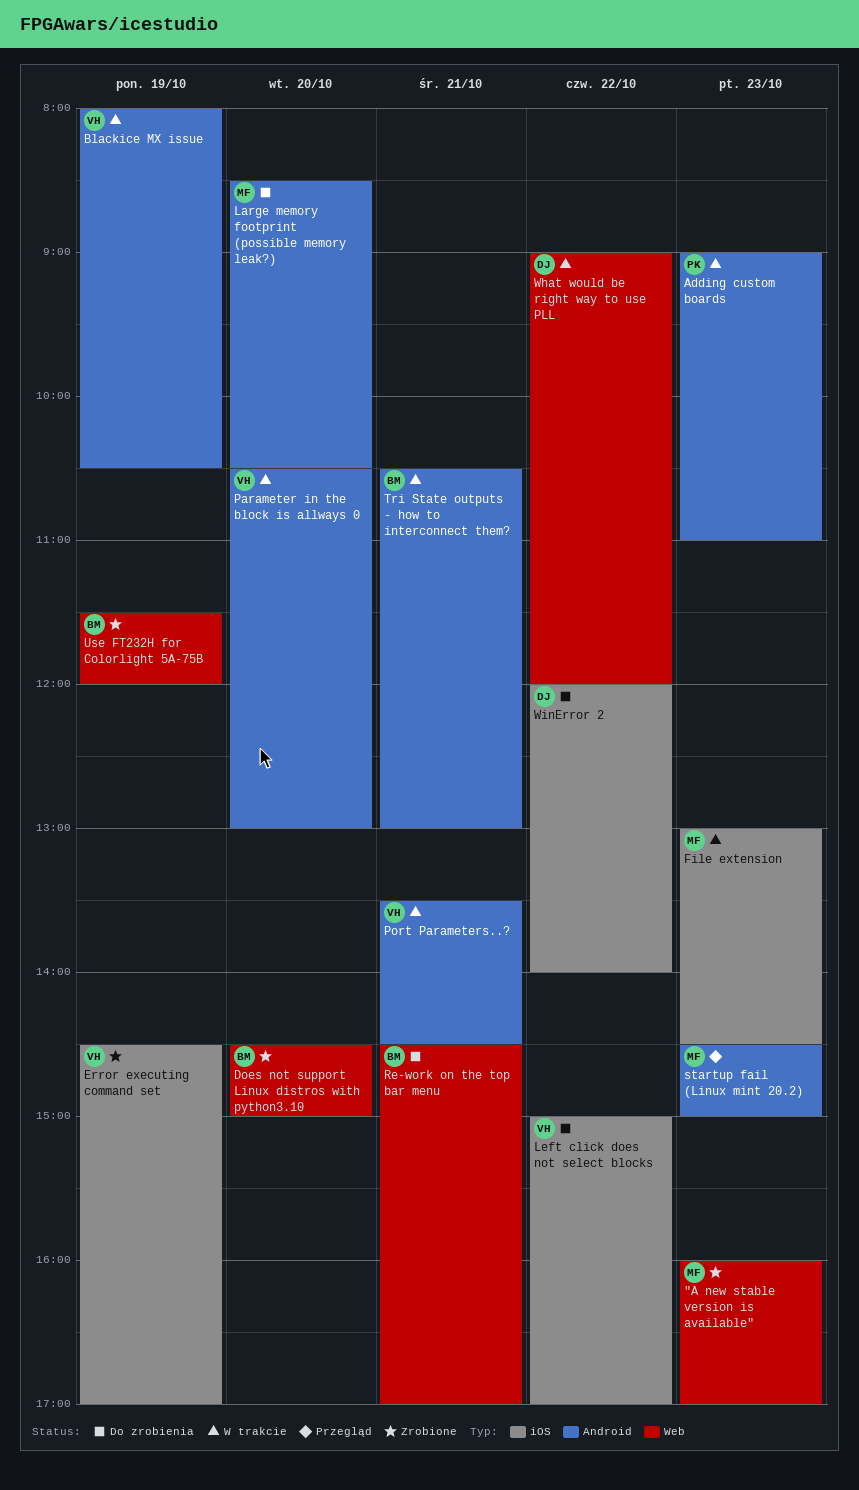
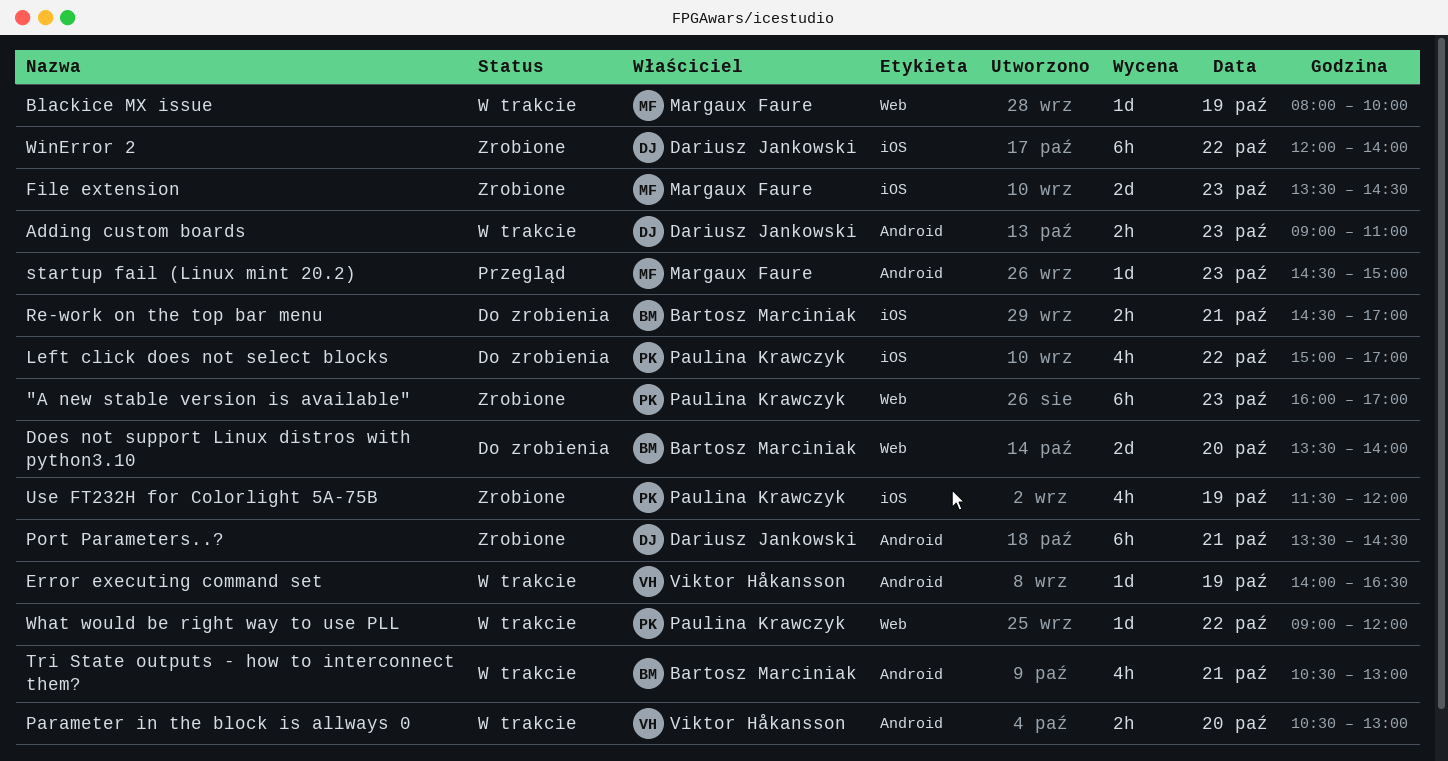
"A new stable version is available", owner: Margaux Faure -> Paulina Krawczyk
Adding custom boards, owner: Paulina Krawczyk -> Dariusz Jankowski
Blackice MX issue, owner: Viktor Håkansson -> Margaux Faure
Blackice MX issue, label: Android -> Web
Blackice MX issue, ends: 10:30 -> 10:00
Does not support Linux distros with python3.10, status: Zrobione -> Do zrobienia
Does not support Linux distros with python3.10, begins: 14:30 -> 13:30
Does not support Linux distros with python3.10, ends: 15:00 -> 14:00
Error executing command set, status: Zrobione -> W trakcie
Error executing command set, label: iOS -> Android
Error executing command set, begins: 14:30 -> 14:00
Error executing command set, ends: 17:00 -> 16:30
File extension, status: W trakcie -> Zrobione
File extension, begins: 13:00 -> 13:30
Large memory footprint (possible memory leak?): present -> none
Left click does not select blocks, owner: Viktor Håkansson -> Paulina Krawczyk
Port Parameters..?, status: W trakcie -> Zrobione
Port Parameters..?, owner: Viktor Håkansson -> Dariusz Jankowski
Re-work on the top bar menu, label: Web -> iOS
Use FT232H for Colorlight 5A-75B, owner: Bartosz Marciniak -> Paulina Krawczyk
Use FT232H for Colorlight 5A-75B, label: Web -> iOS
What would be right way to use PLL, owner: Dariusz Jankowski -> Paulina Krawczyk
WinError 2, status: Do zrobienia -> Zrobione

